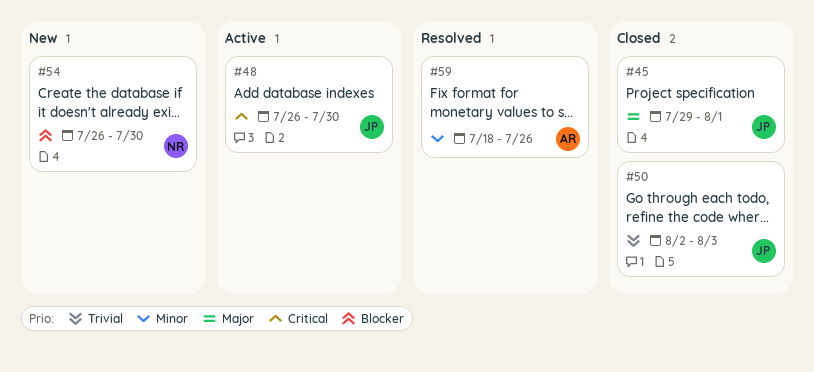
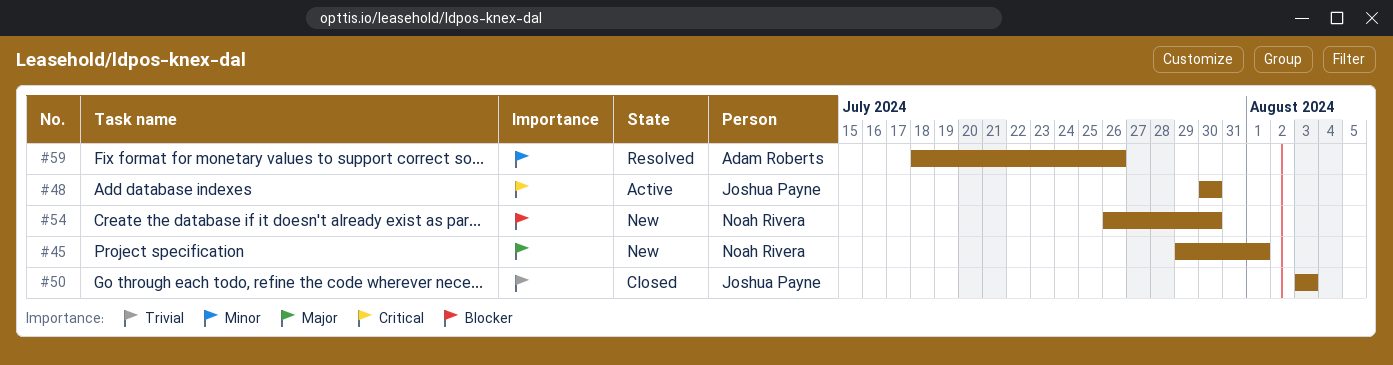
#45, status: Closed -> New
#45, owner: Joshua Payne -> Noah Rivera
#48, start: Jul 26 -> Jul 30
#50, start: Aug 2 -> Aug 3

